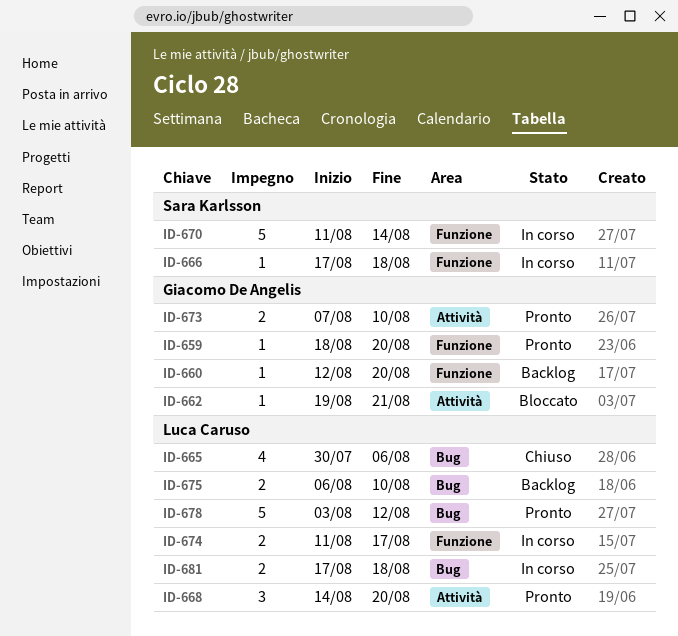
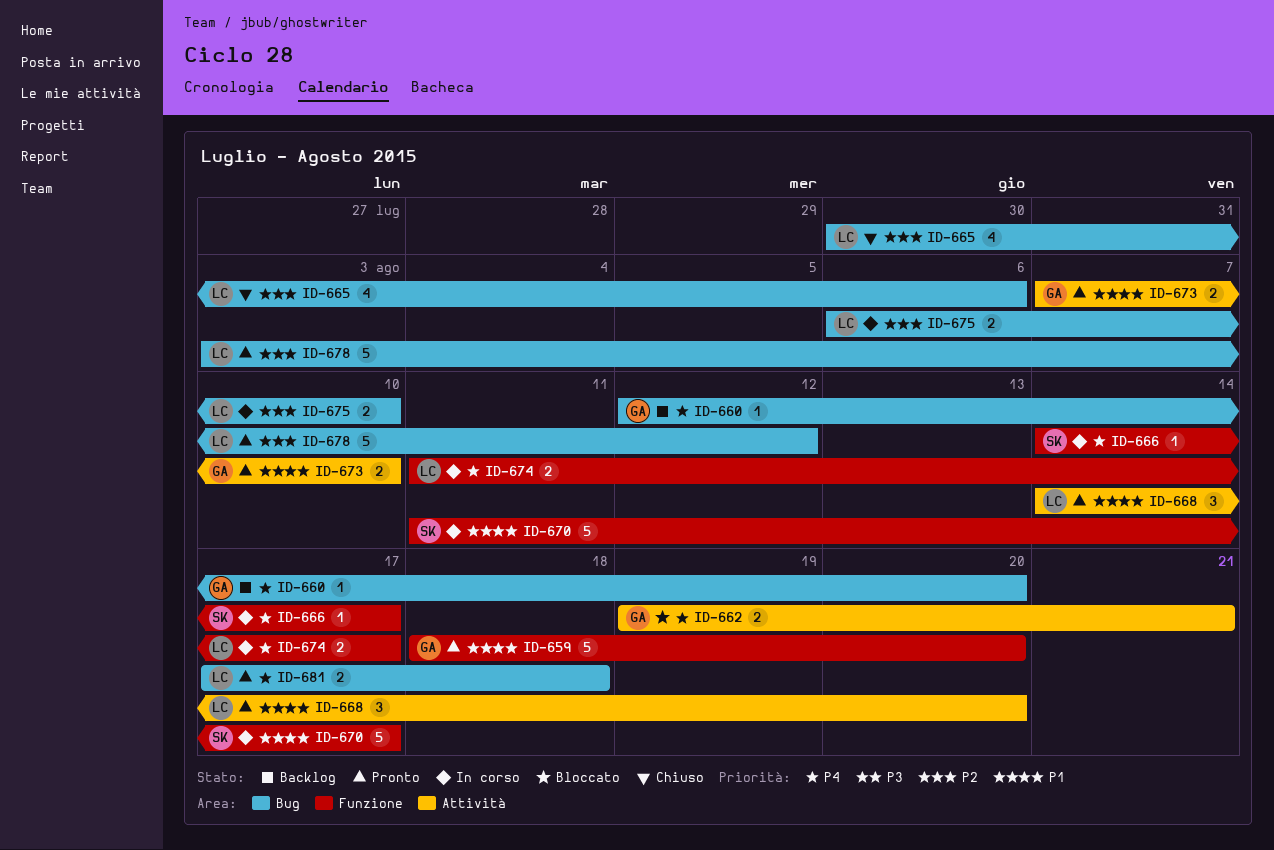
ID-659, estimate: 1 -> 5
ID-660, label: Funzione -> Bug
ID-662, estimate: 1 -> 2
ID-666, start: Aug 17 -> Aug 14
ID-666, due: Aug 18 -> Aug 17
ID-670, due: Aug 14 -> Aug 17
ID-675, status: Backlog -> In corso
ID-681, status: In corso -> Pronto

